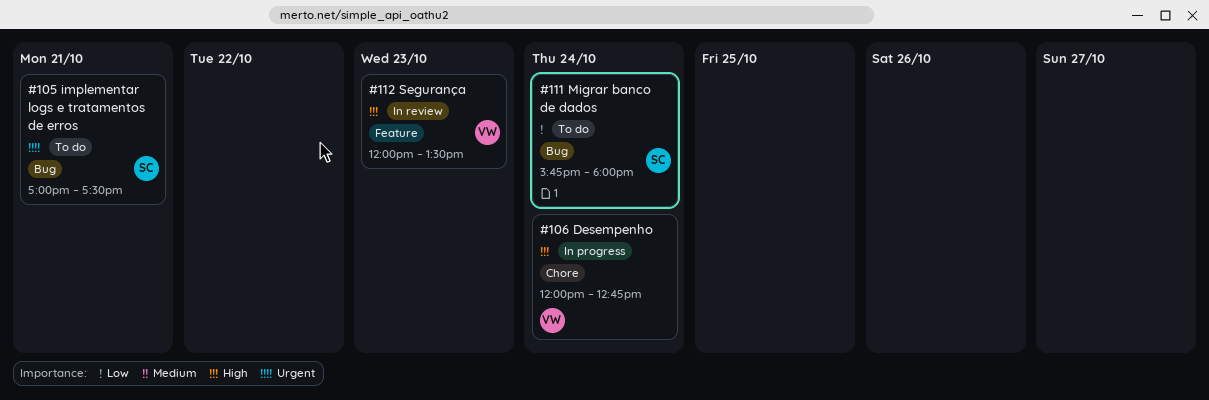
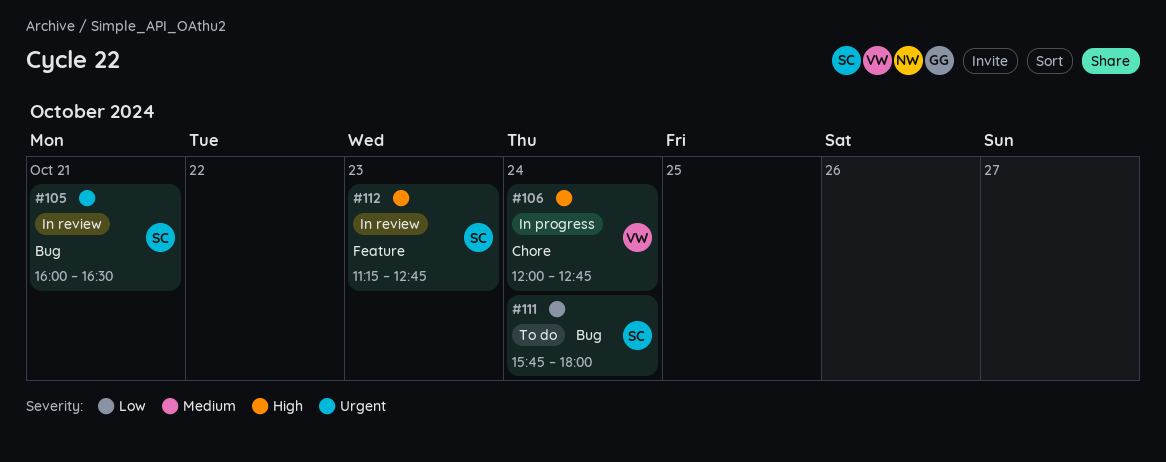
#105, status: To do -> In review
#105, begins: 17:00 -> 16:00
#105, ends: 17:30 -> 16:30
#112, owner: VW -> SC
#112, begins: 12:00 -> 11:15
#112, ends: 13:30 -> 12:45

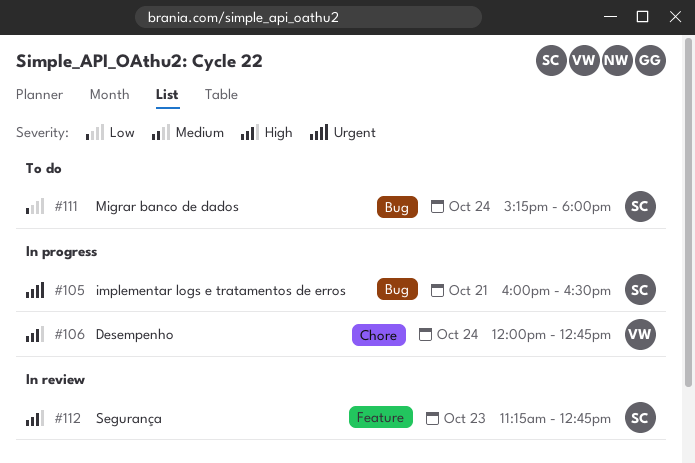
#105, status: In review -> In progress
#111, begins: 15:45 -> 15:15

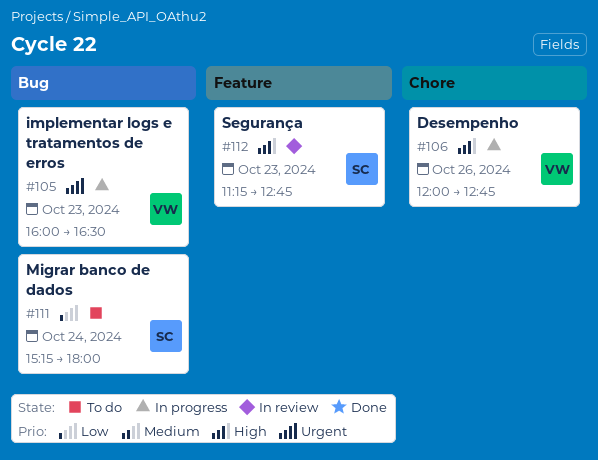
#105, owner: SC -> VW
#105, day: Oct 21 -> Oct 23
#106, day: Oct 24 -> Oct 26

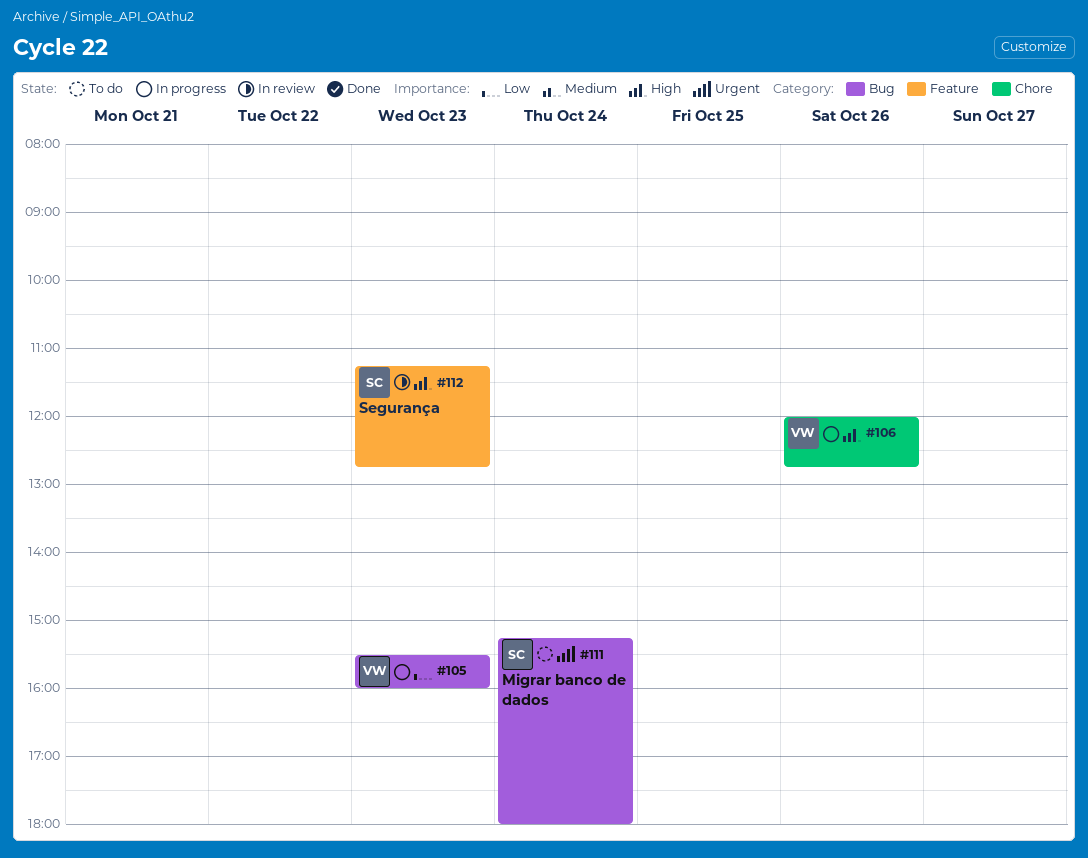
#105, priority: Urgent -> Low
#105, begins: 16:00 -> 15:30
#105, ends: 16:30 -> 16:00
#111, priority: Low -> Urgent

